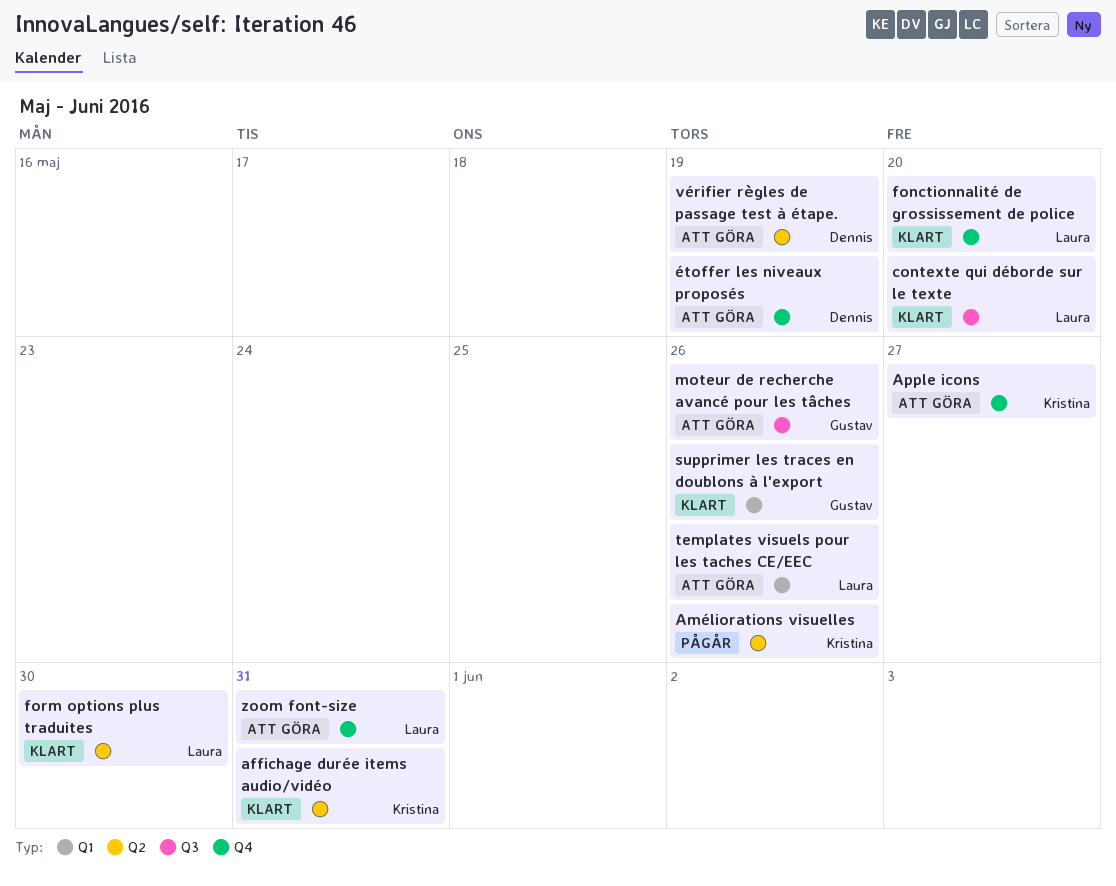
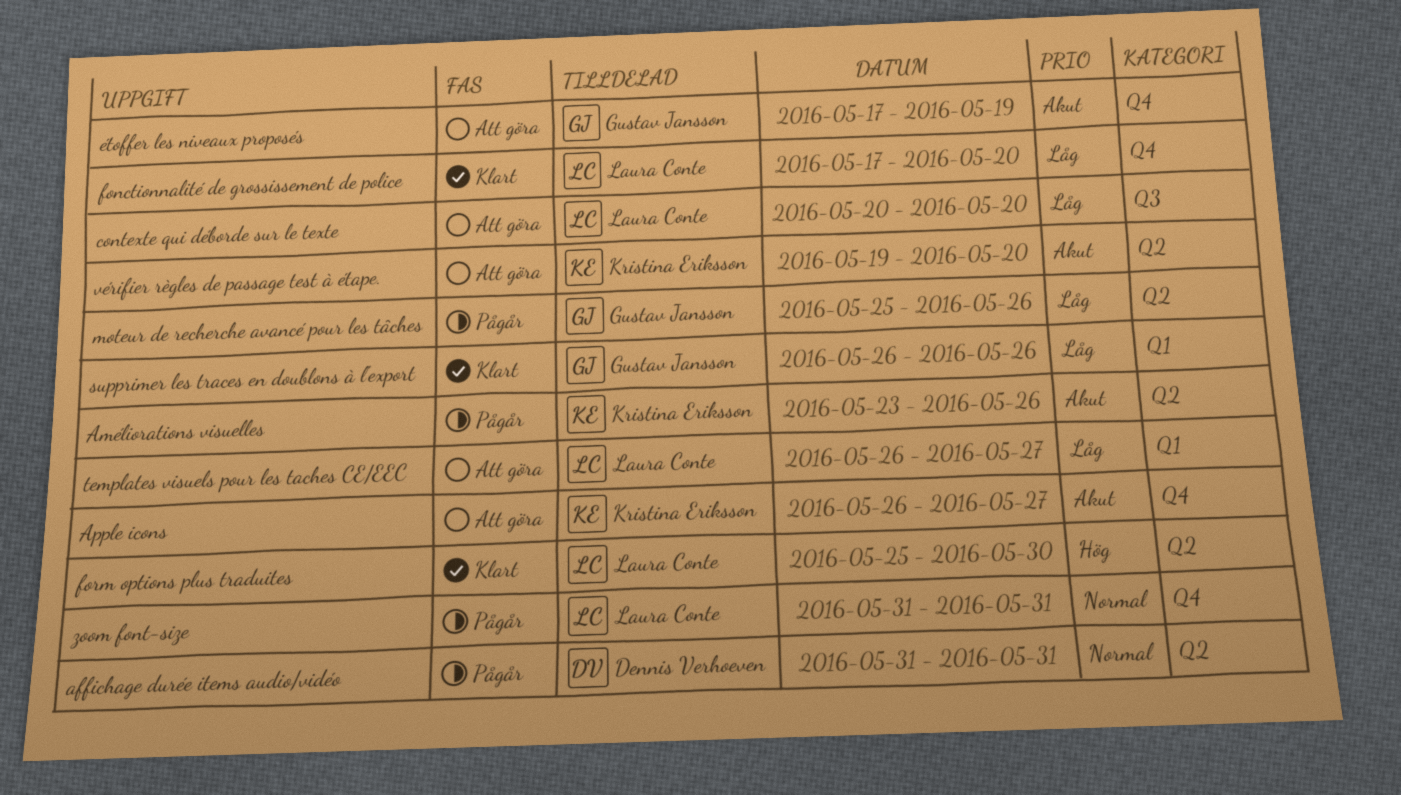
affichage durée items audio/vidéo, status: Klart -> Pågår
affichage durée items audio/vidéo, owner: Kristina Eriksson -> Dennis Verhoeven
contexte qui déborde sur le texte, status: Klart -> Att göra
moteur de recherche avancé pour les tâches, status: Att göra -> Pågår
moteur de recherche avancé pour les tâches, label: Q3 -> Q2
templates visuels pour les taches CE/EEC, due: May 26 -> May 27
vérifier règles de passage test à étape., owner: Dennis Verhoeven -> Kristina Eriksson
vérifier règles de passage test à étape., due: May 19 -> May 20
zoom font-size, status: Att göra -> Pågår
étoffer les niveaux proposés, owner: Dennis Verhoeven -> Gustav Jansson

